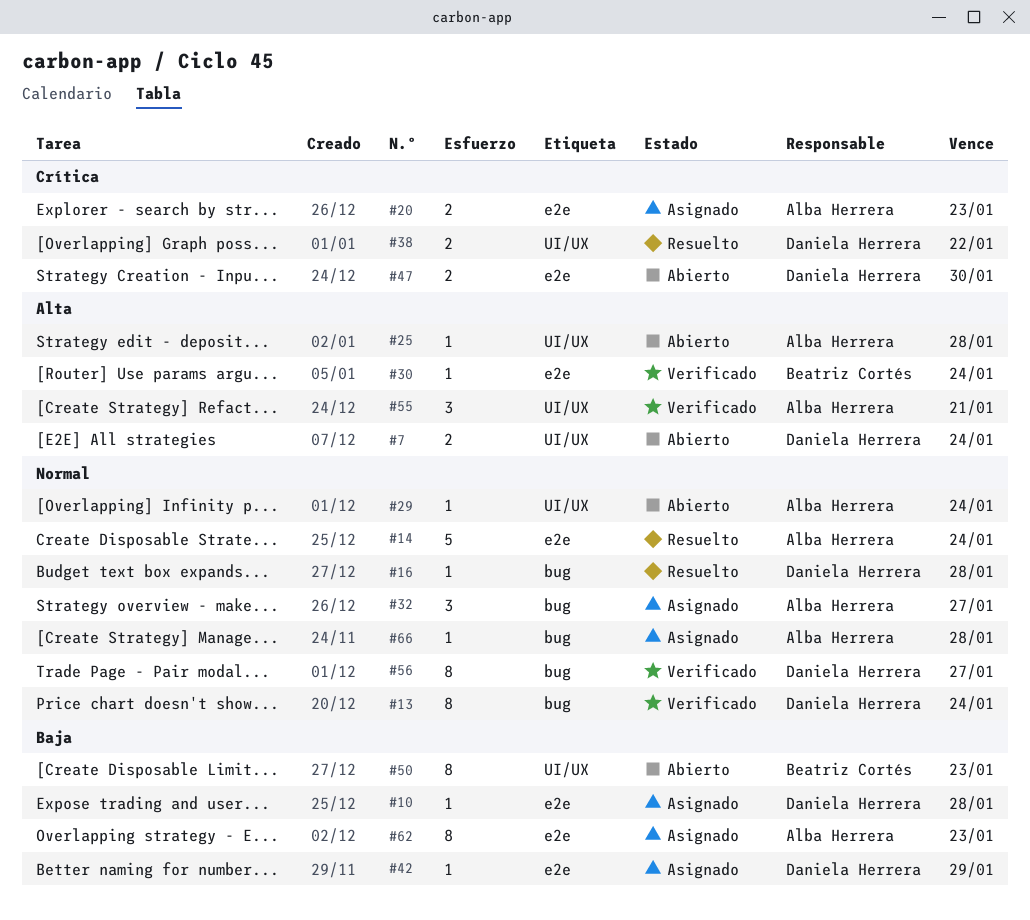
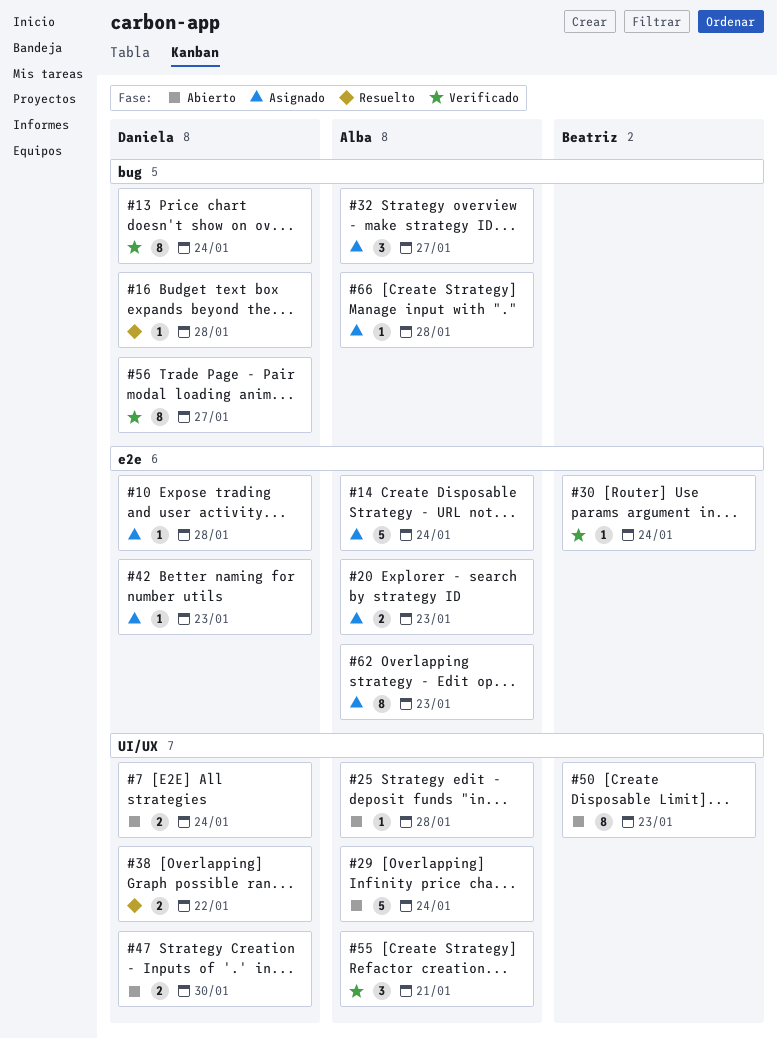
#14, status: Resuelto -> Asignado
#29, estimate: 1 -> 5
#42, due: Jan 29 -> Jan 23
#47, label: e2e -> UI/UX

